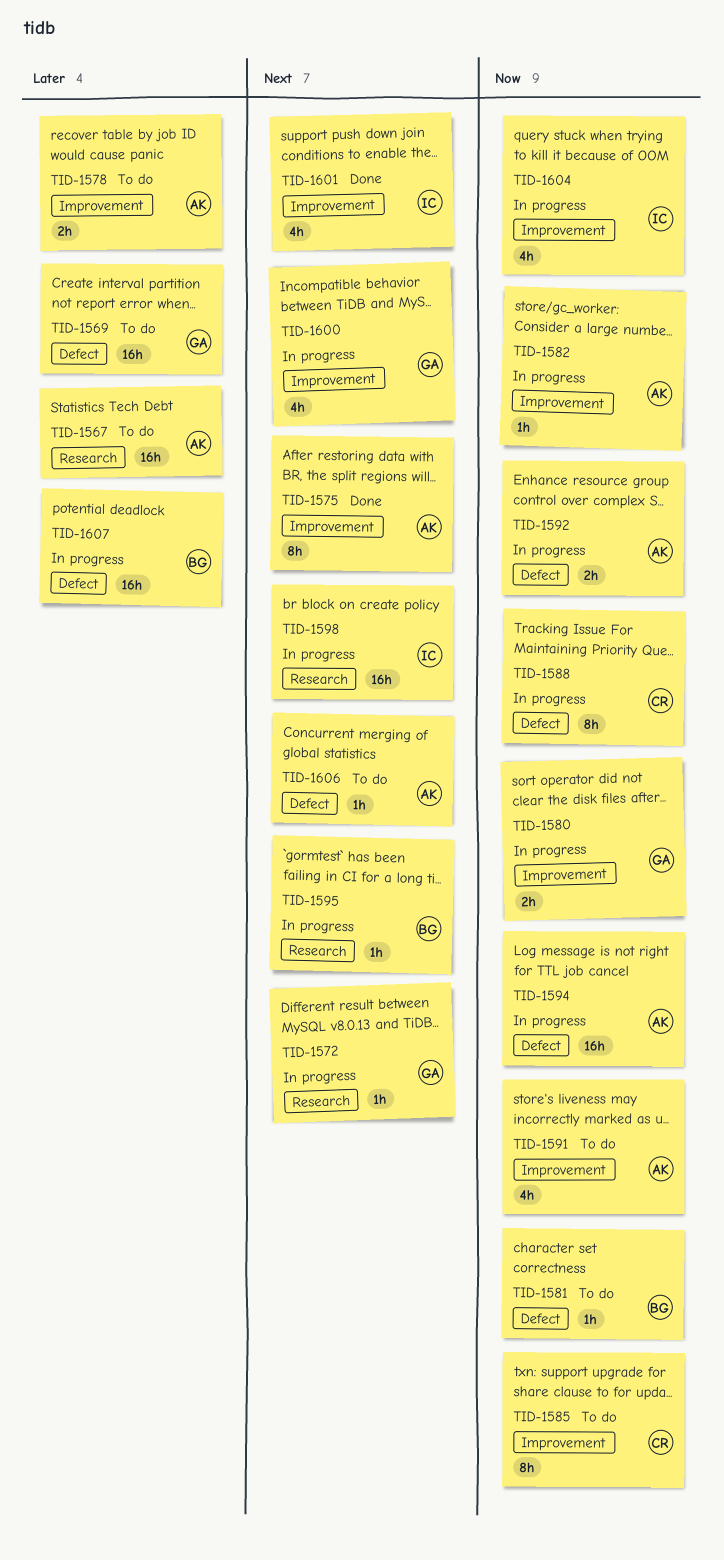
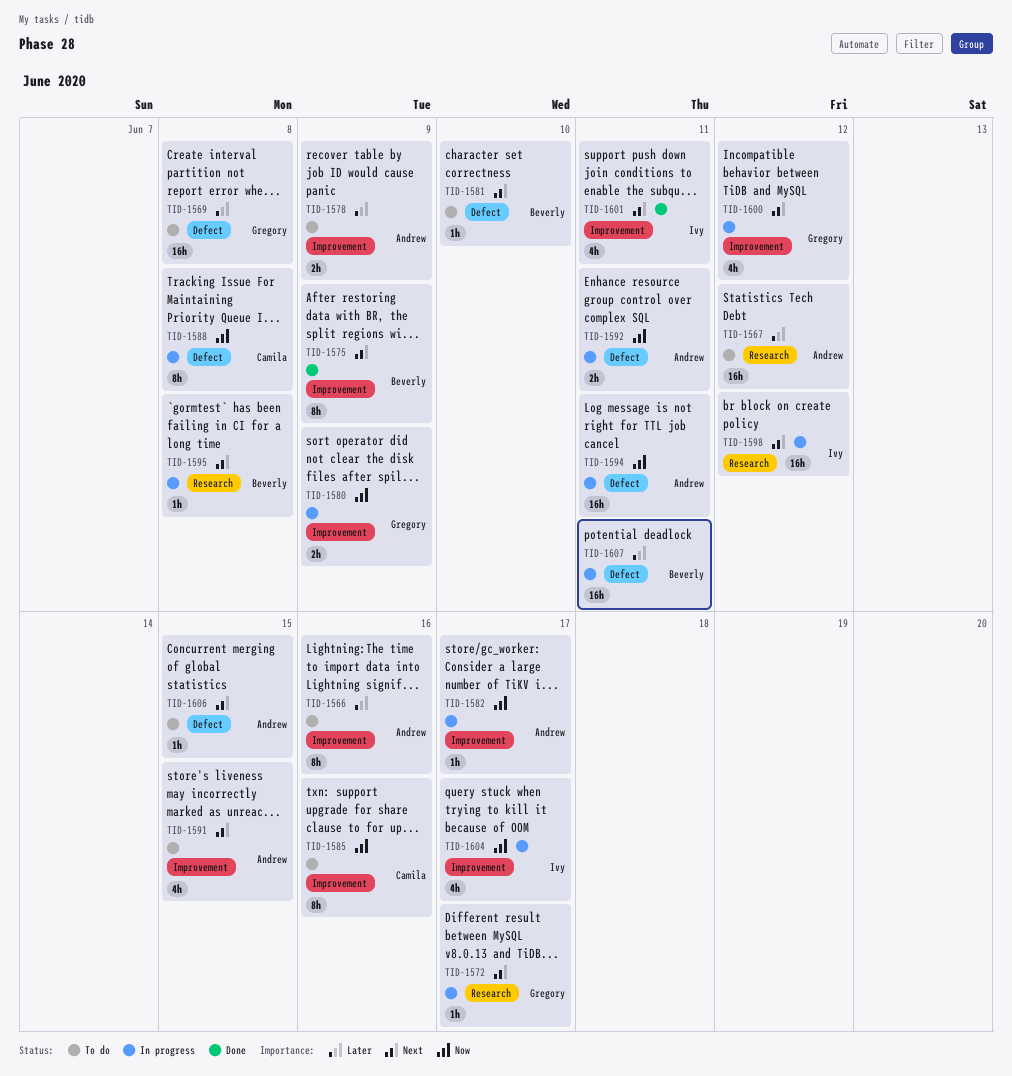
TID-1566: none -> present
TID-1575, owner: Andrew -> Beverly
TID-1581, priority: Now -> Next
TID-1591, priority: Now -> Next

